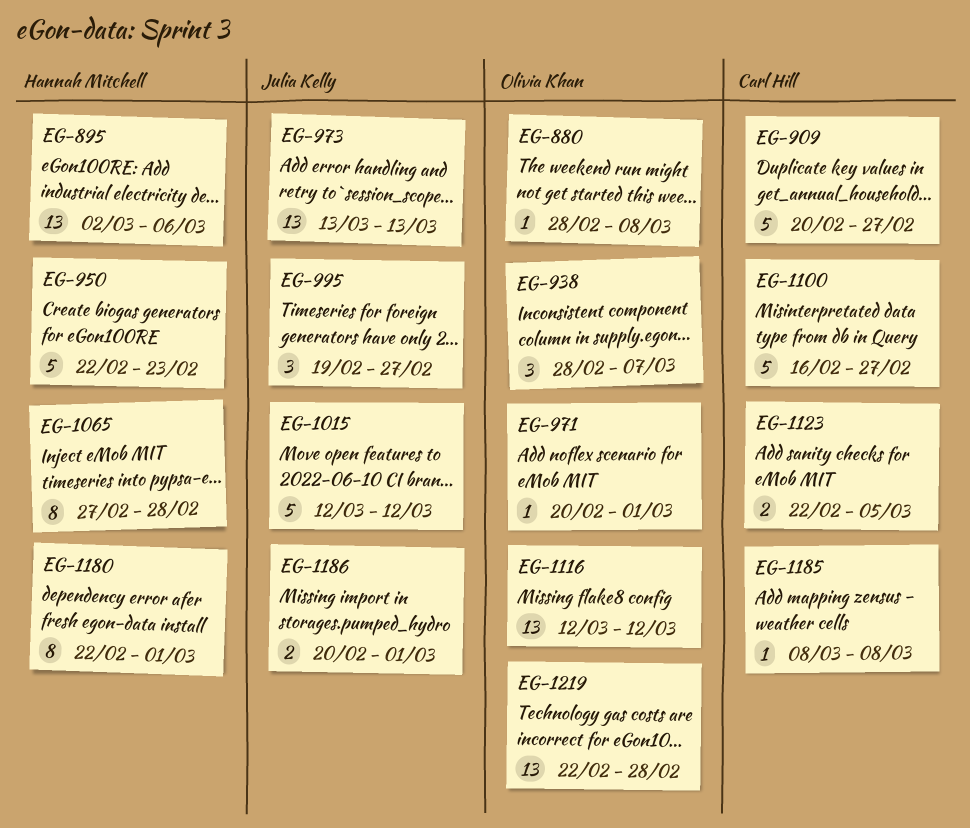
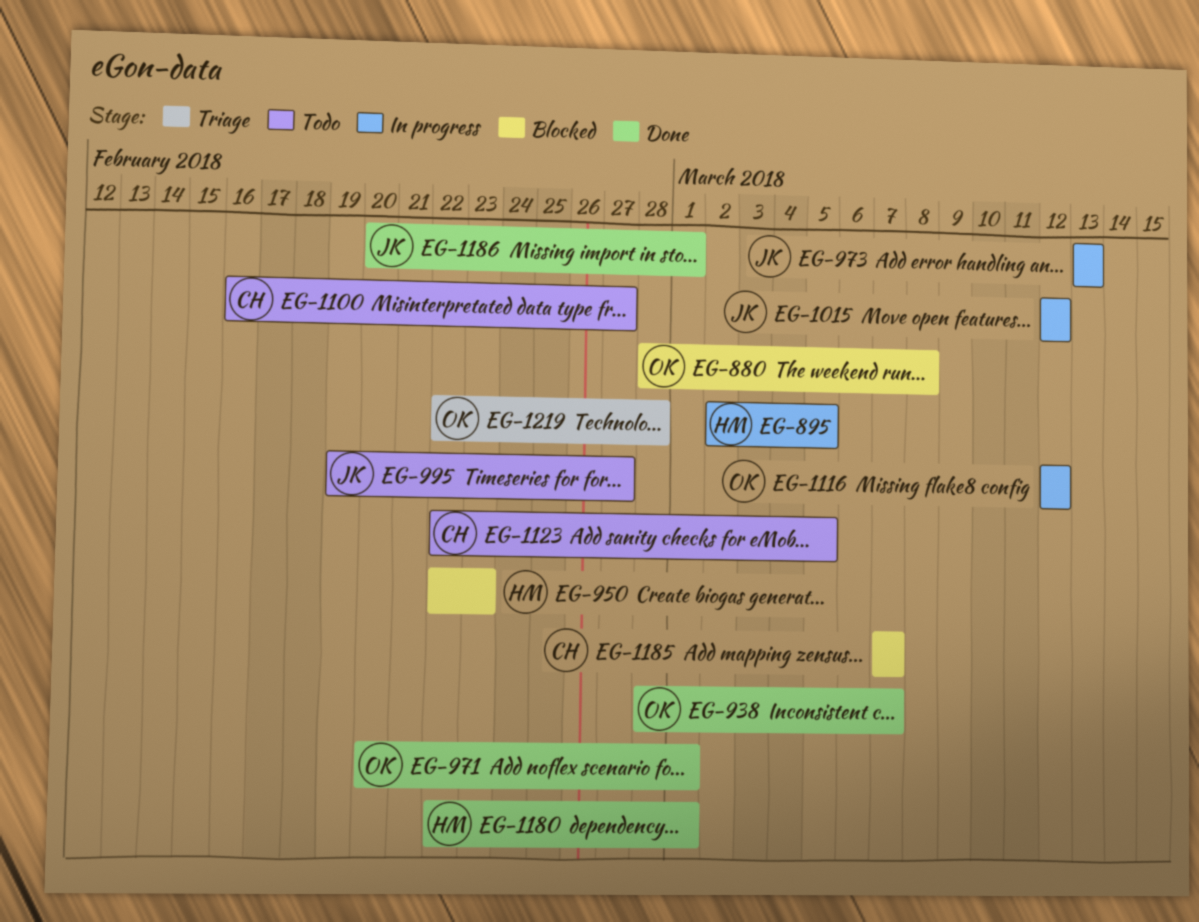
EG-895, due: Mar 6 -> Mar 5
EG-909: present -> none
EG-1065: present -> none
EG-1185, start: Mar 8 -> Mar 7
EG-1185, due: Mar 8 -> Mar 7

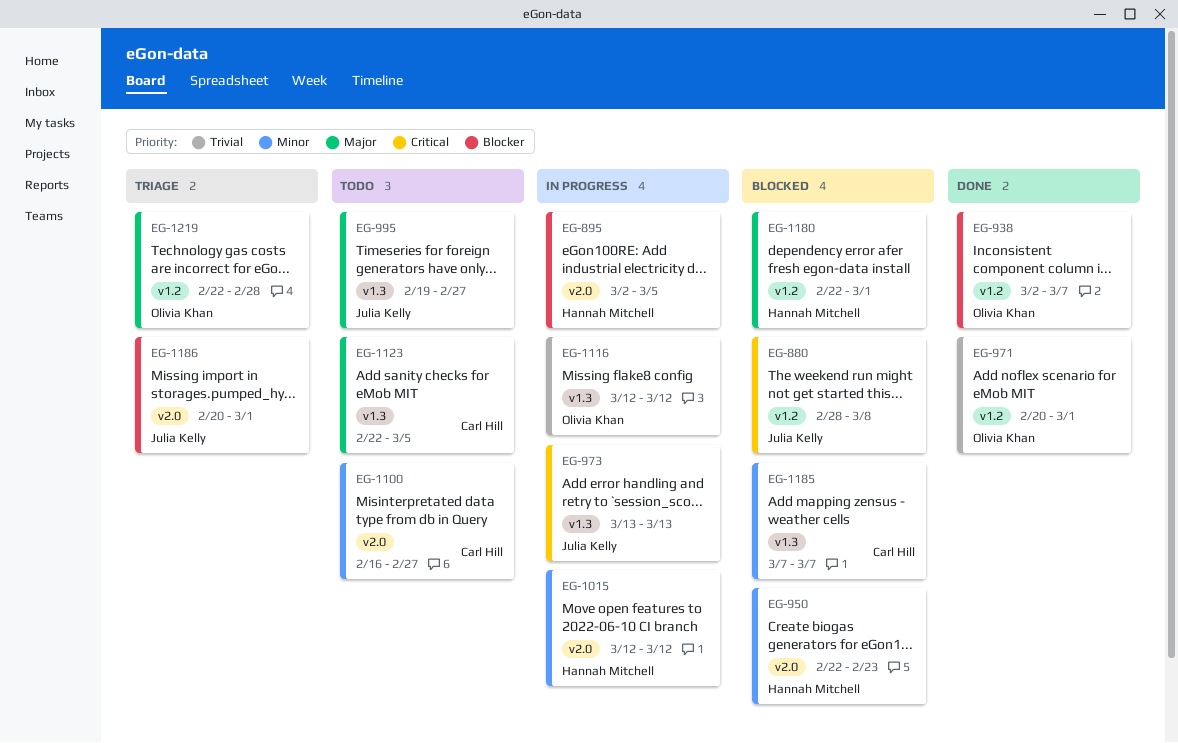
EG-880, owner: Olivia Khan -> Julia Kelly
EG-938, start: Feb 28 -> Mar 2
EG-1015, owner: Julia Kelly -> Hannah Mitchell
EG-1180, status: Done -> Blocked
EG-1186, status: Done -> Triage

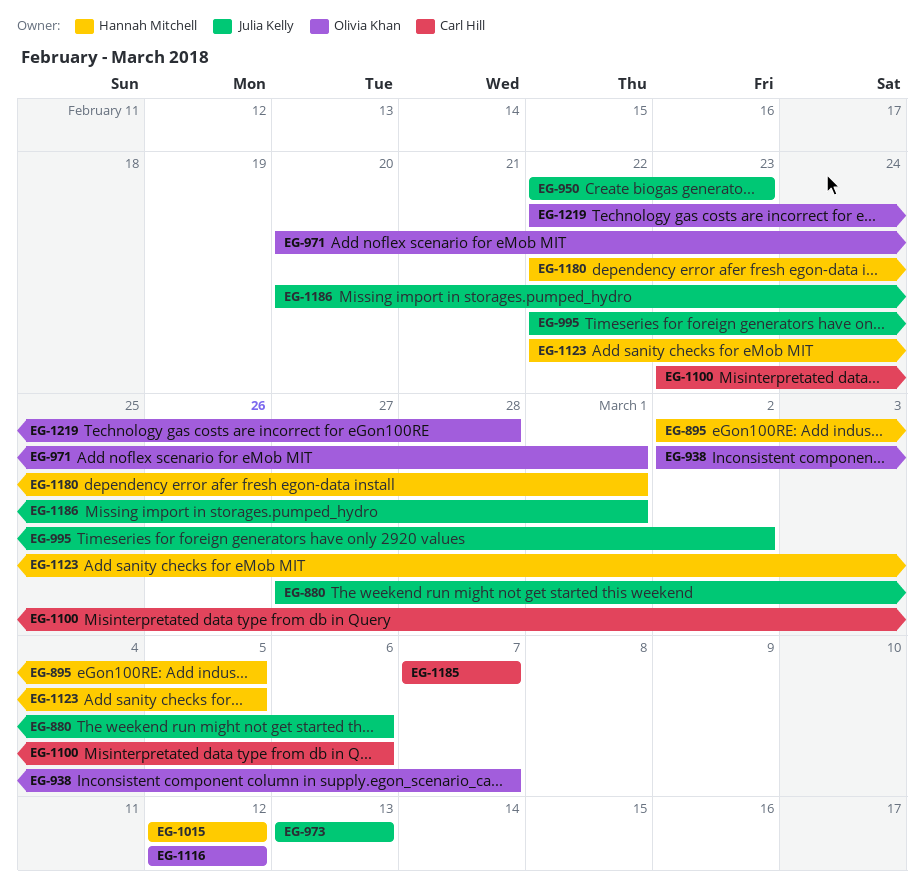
EG-880, start: Feb 28 -> Feb 27
EG-880, due: Mar 8 -> Mar 6
EG-950, owner: Hannah Mitchell -> Julia Kelly
EG-995, start: Feb 19 -> Feb 22
EG-995, due: Feb 27 -> Mar 2
EG-1100, start: Feb 16 -> Feb 23
EG-1100, due: Feb 27 -> Mar 6
EG-1123, owner: Carl Hill -> Hannah Mitchell

